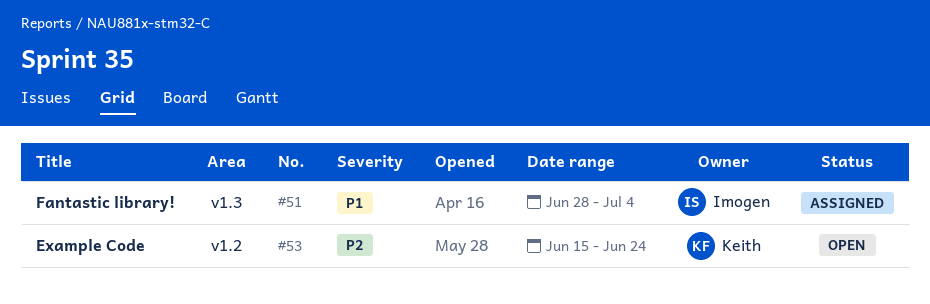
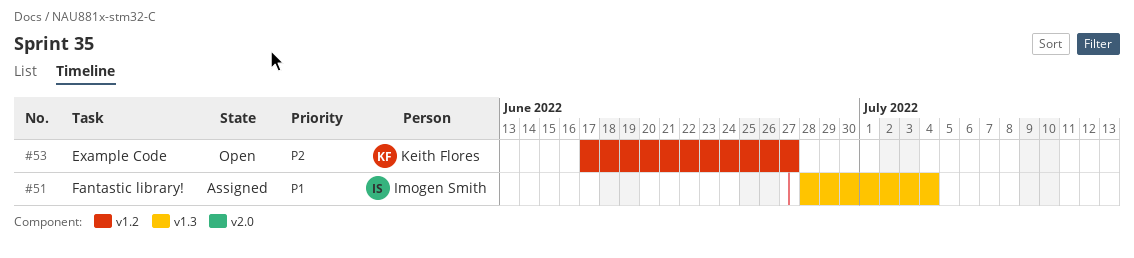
#53, start: Jun 15 -> Jun 17
#53, due: Jun 24 -> Jun 27

